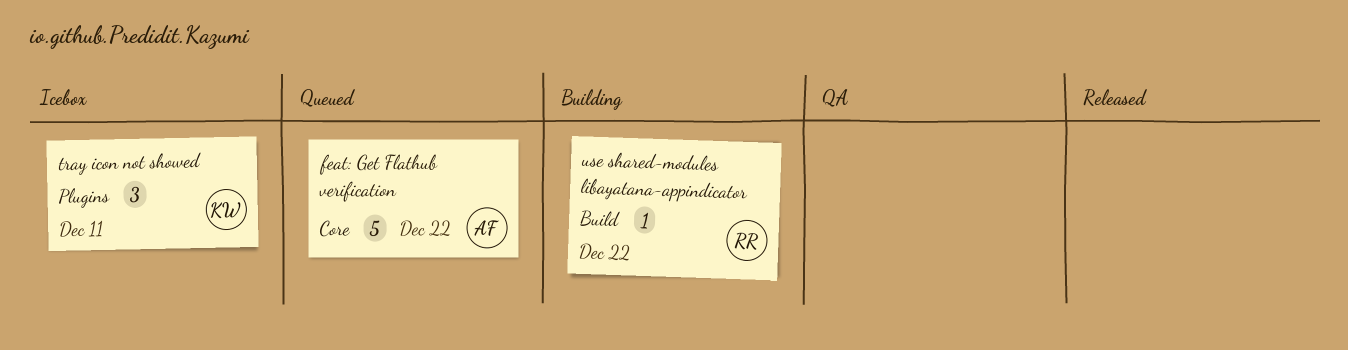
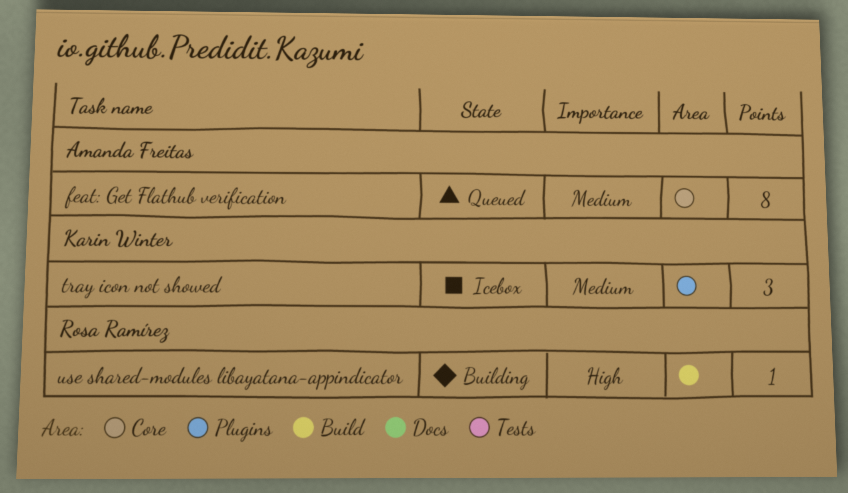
feat: Get Flathub verification, estimate: 5 -> 8

